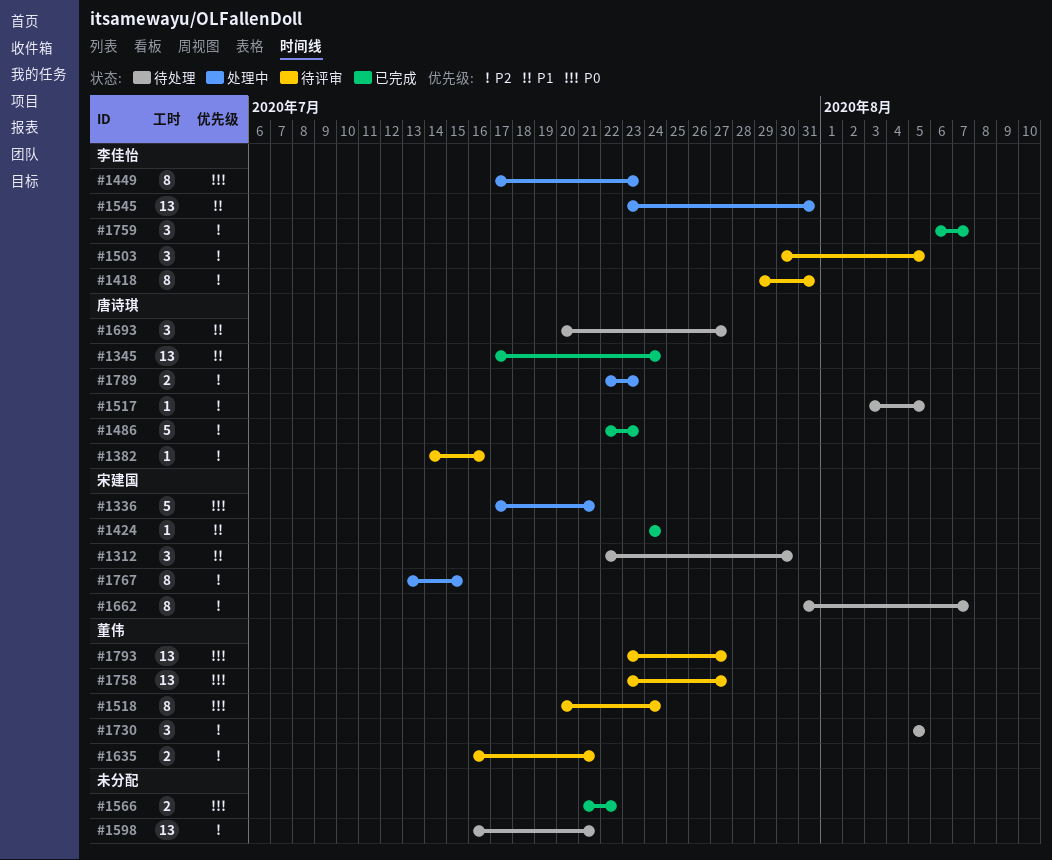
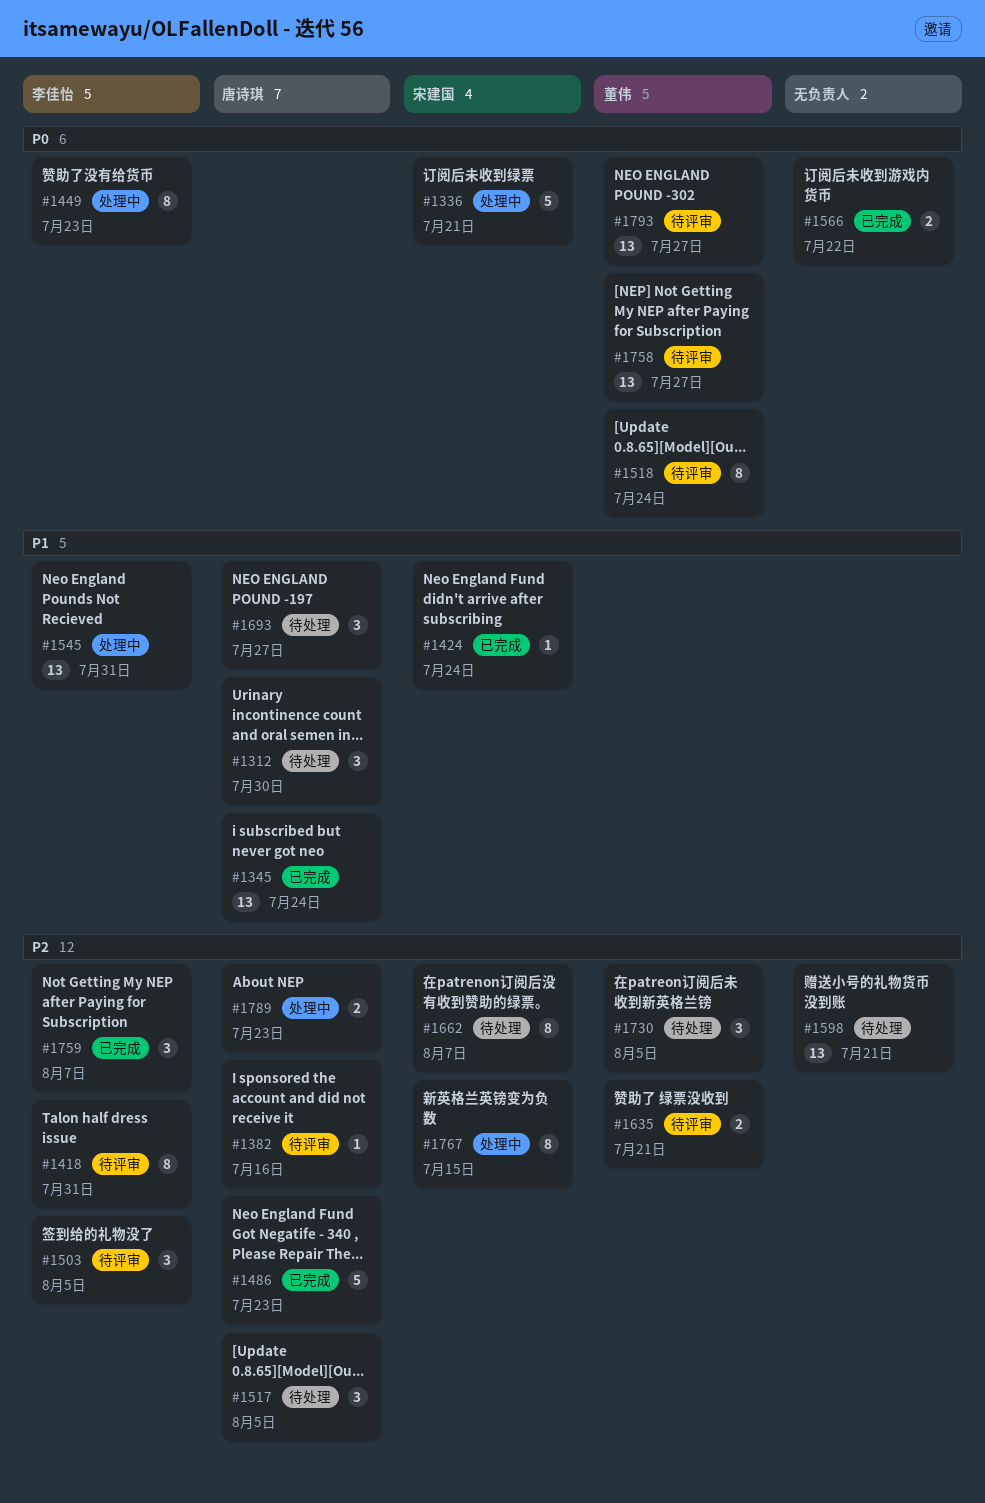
#1312, owner: 宋建国 -> 唐诗琪
#1517, estimate: 1 -> 3

